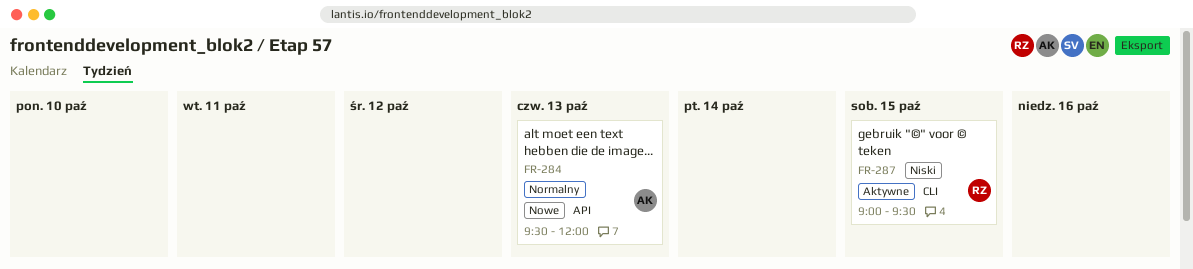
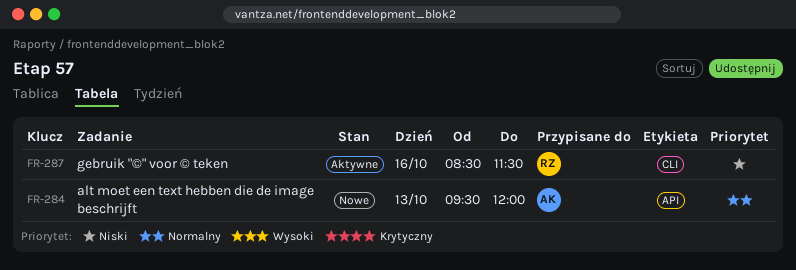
FR-287, day: Oct 15 -> Oct 16
FR-287, begins: 09:00 -> 08:30
FR-287, ends: 09:30 -> 11:30

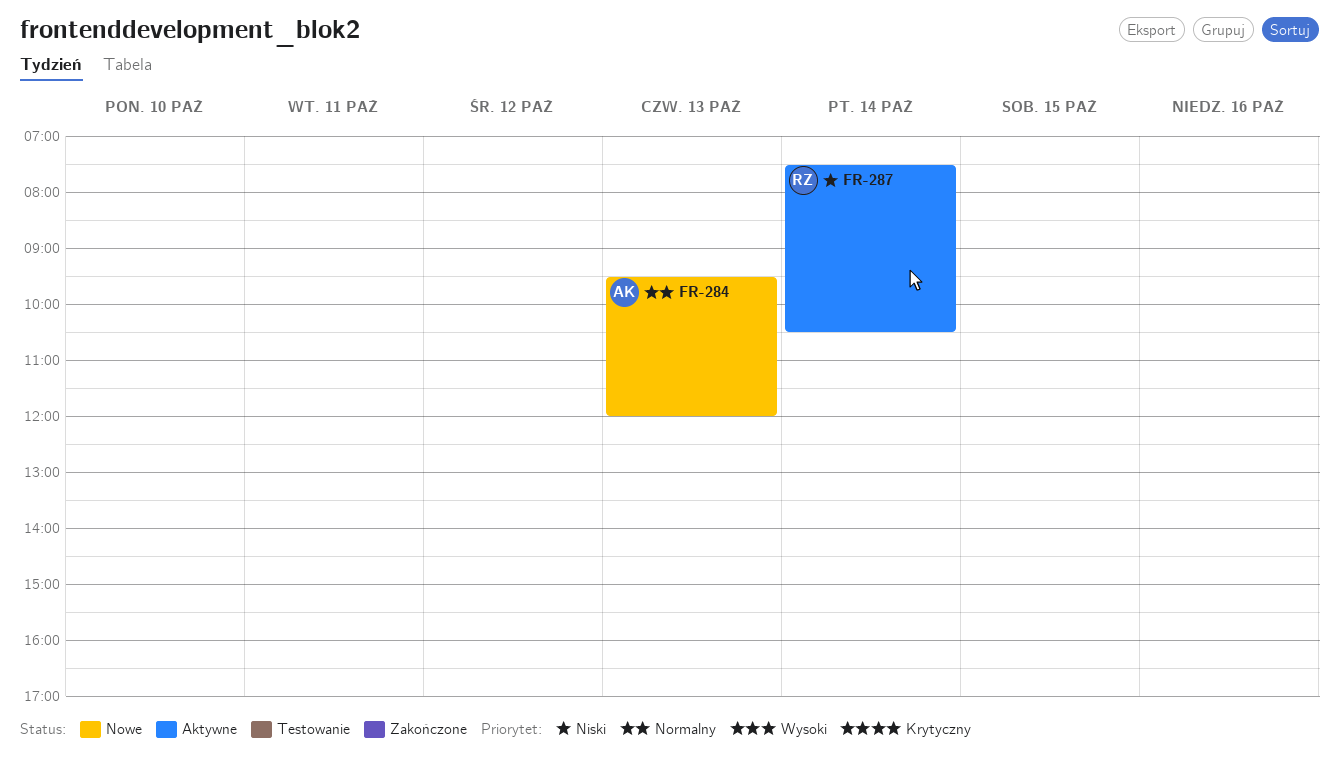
FR-287, day: Oct 16 -> Oct 14
FR-287, begins: 08:30 -> 07:30
FR-287, ends: 11:30 -> 10:30

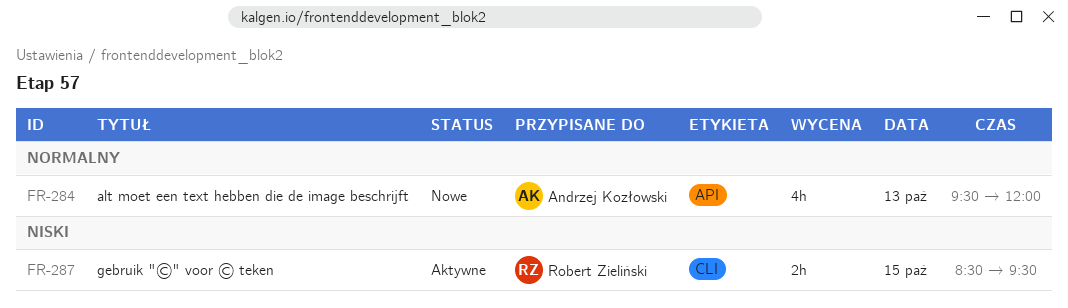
FR-287, day: Oct 14 -> Oct 15
FR-287, begins: 07:30 -> 08:30
FR-287, ends: 10:30 -> 09:30

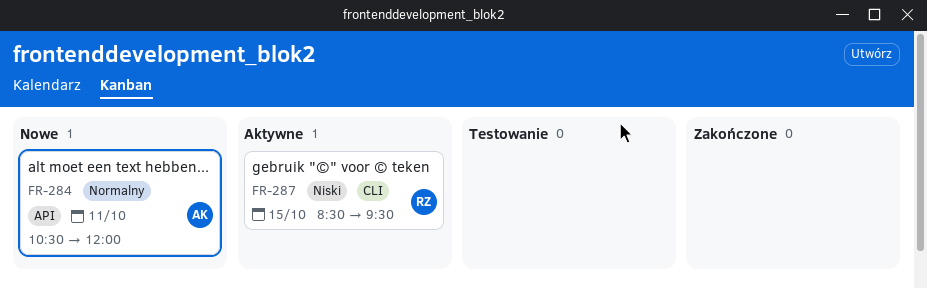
FR-284, day: Oct 13 -> Oct 11
FR-284, begins: 09:30 -> 10:30

